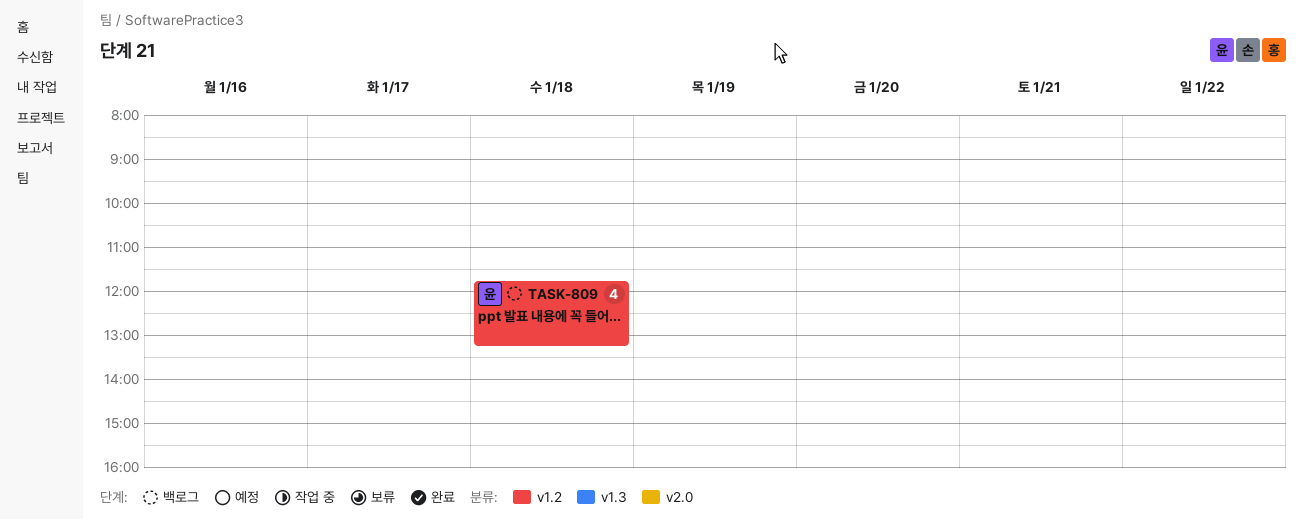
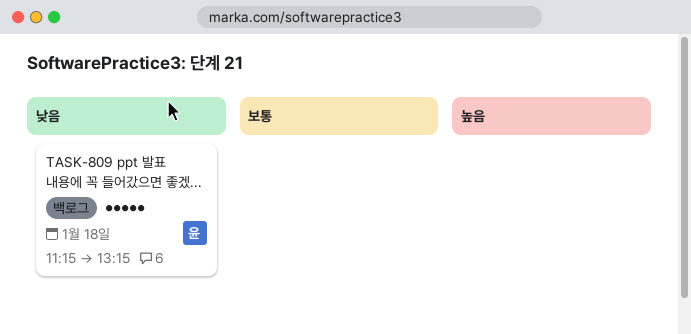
TASK-809, estimate: 4 -> 5
TASK-809, begins: 11:45 -> 11:15

